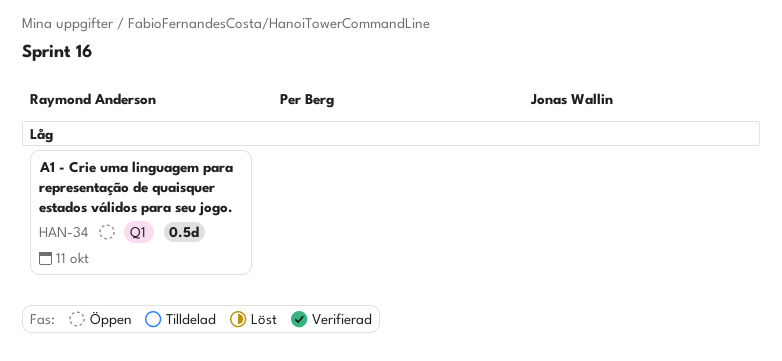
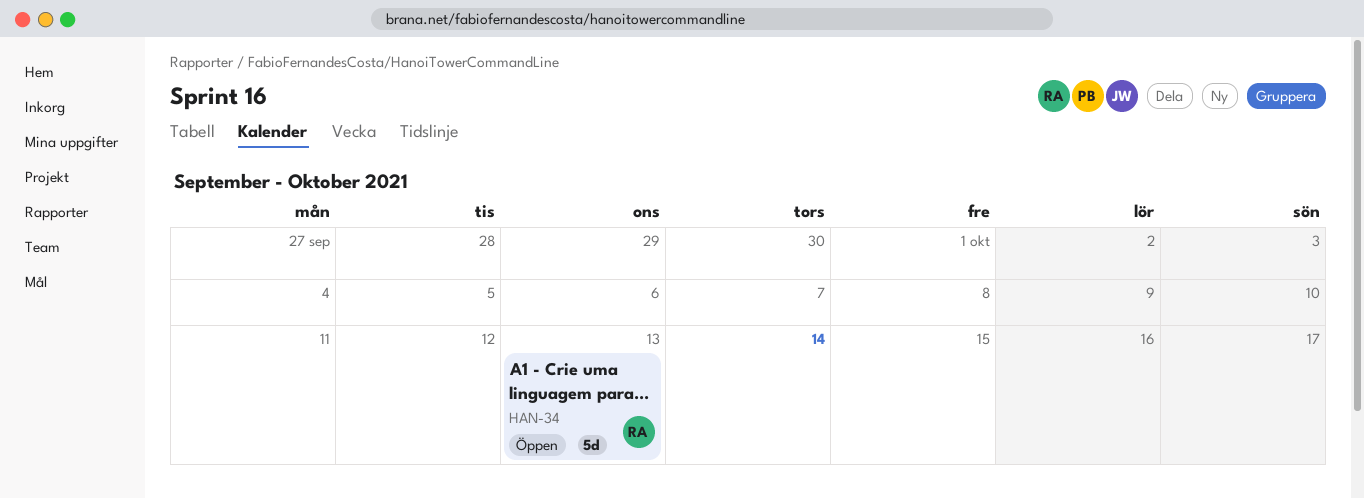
HAN-34, estimate: 0.5d -> 5d
HAN-34, due: Oct 11 -> Oct 13

